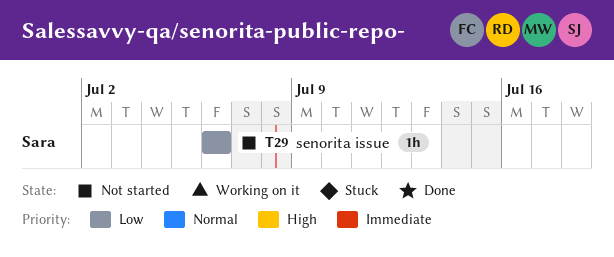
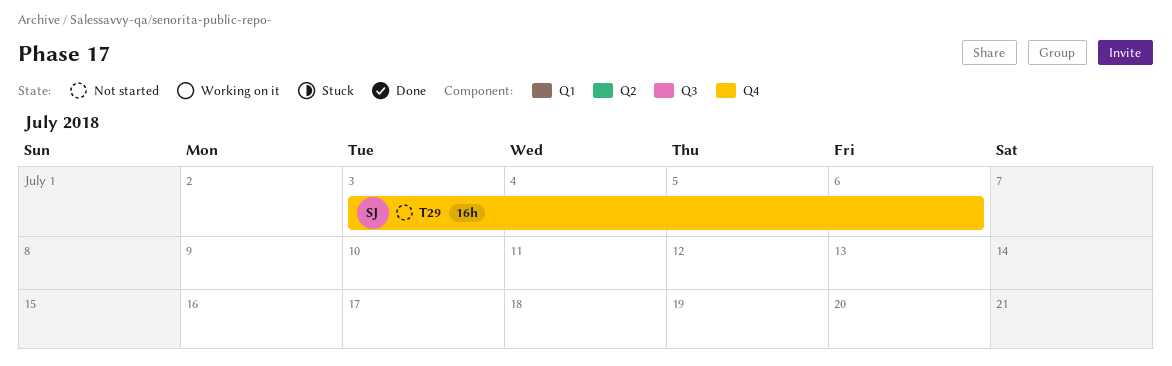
T29, estimate: 1h -> 16h
T29, start: Jul 6 -> Jul 3

